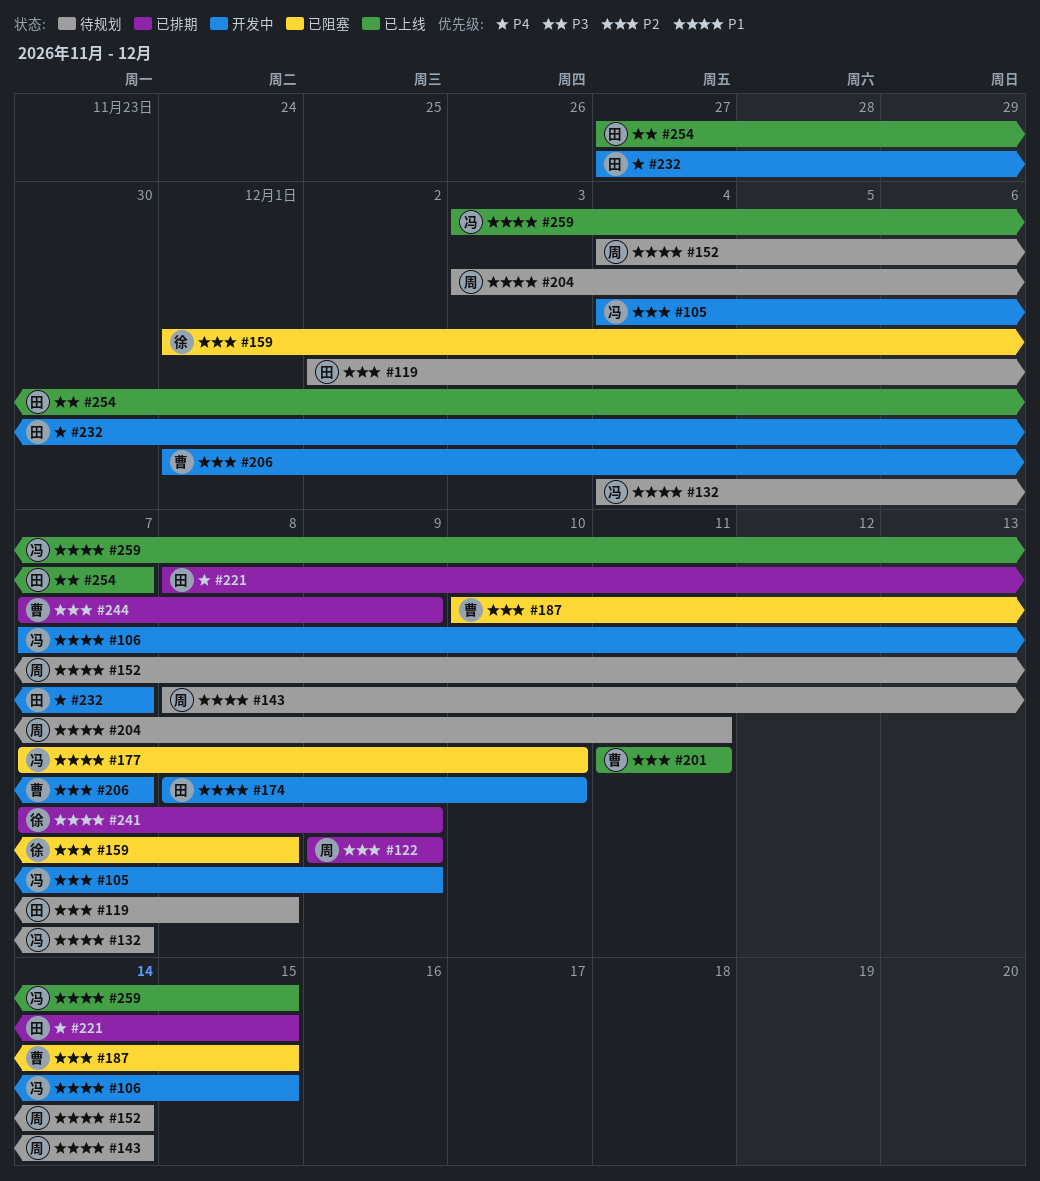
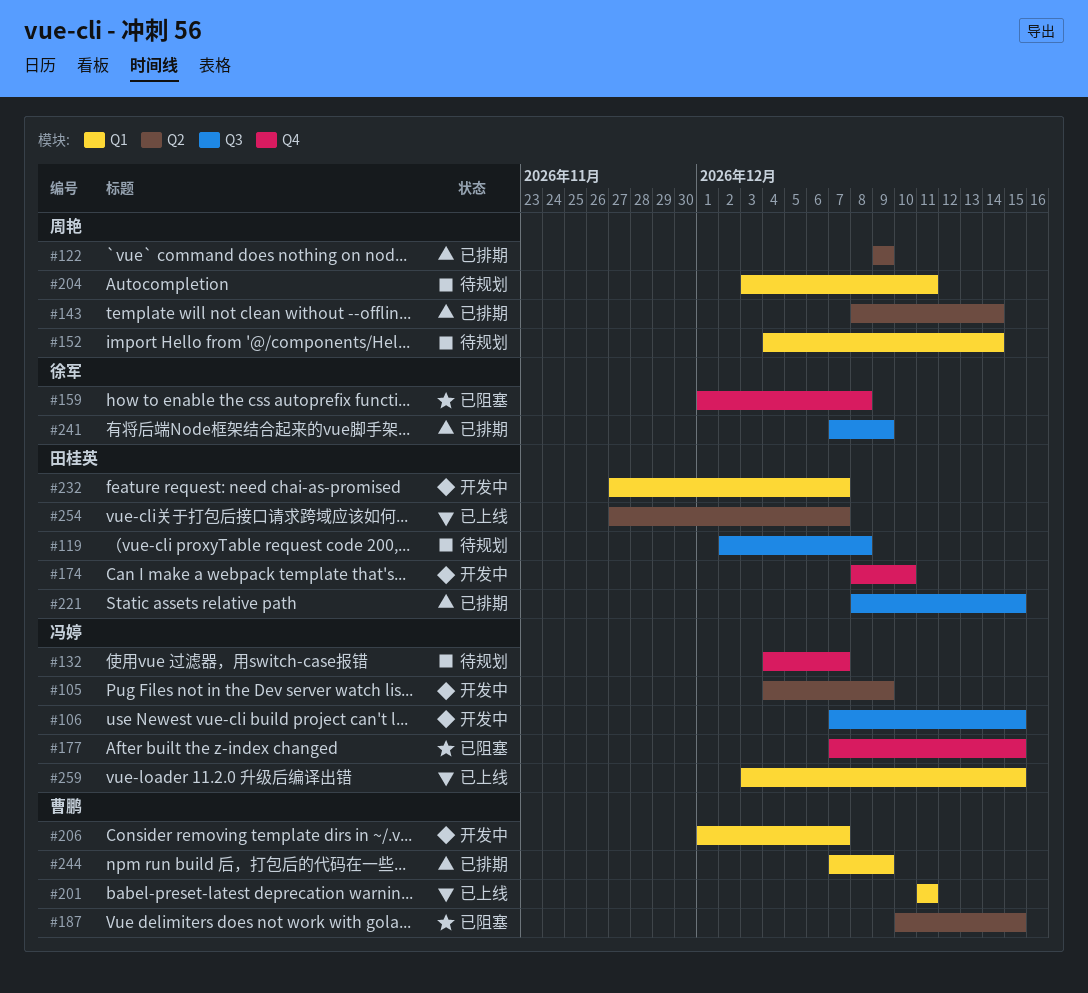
#143, status: 待规划 -> 已排期
#177, due: Dec 10 -> Dec 15

